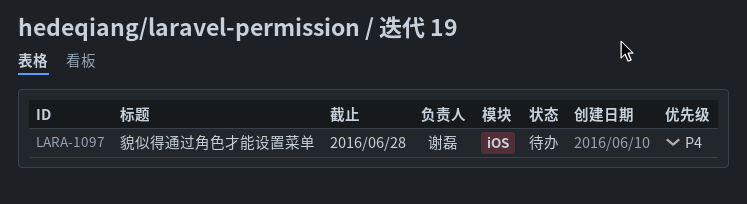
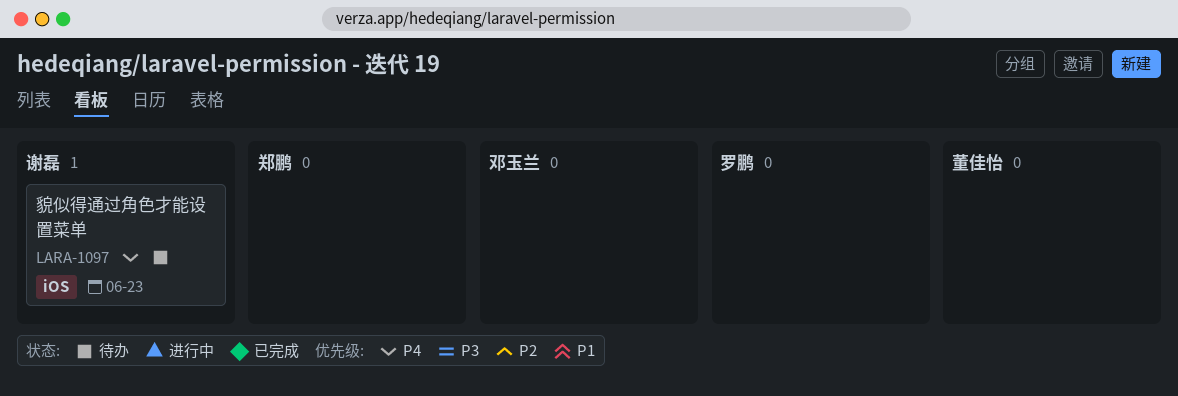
LARA-1097, due: Jun 28 -> Jun 23

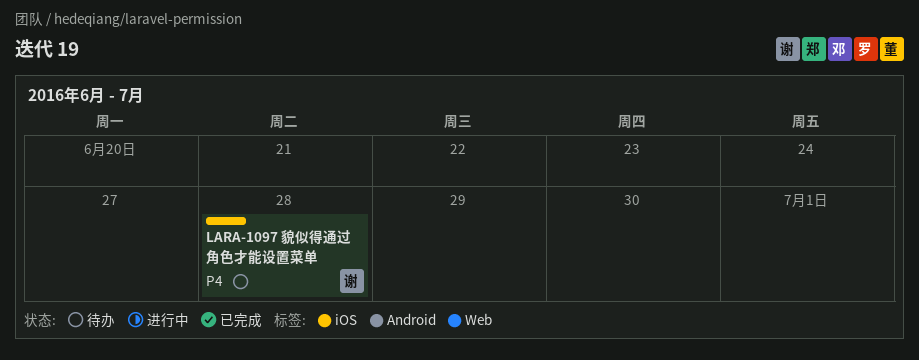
LARA-1097, due: Jun 23 -> Jun 28

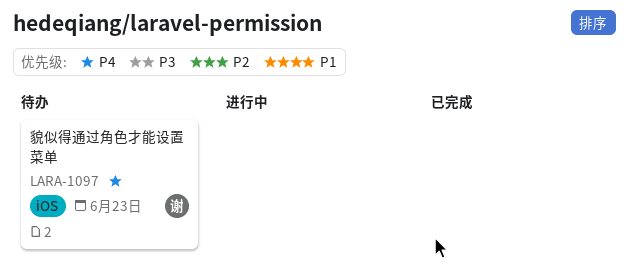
LARA-1097, due: Jun 28 -> Jun 23

